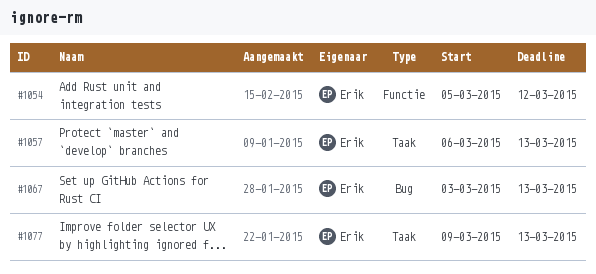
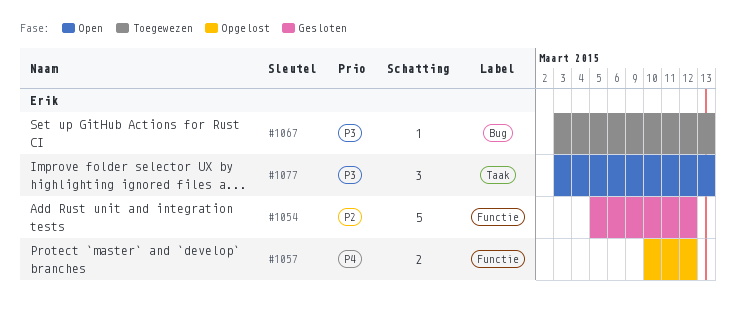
#1057, label: Taak -> Functie
#1057, start: Mar 6 -> Mar 10
#1057, due: Mar 13 -> Mar 12
#1077, start: Mar 9 -> Mar 3

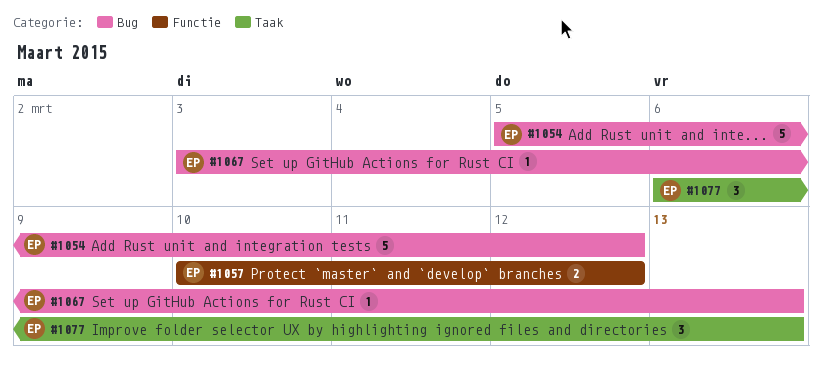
#1054, label: Functie -> Bug
#1077, start: Mar 3 -> Mar 6

